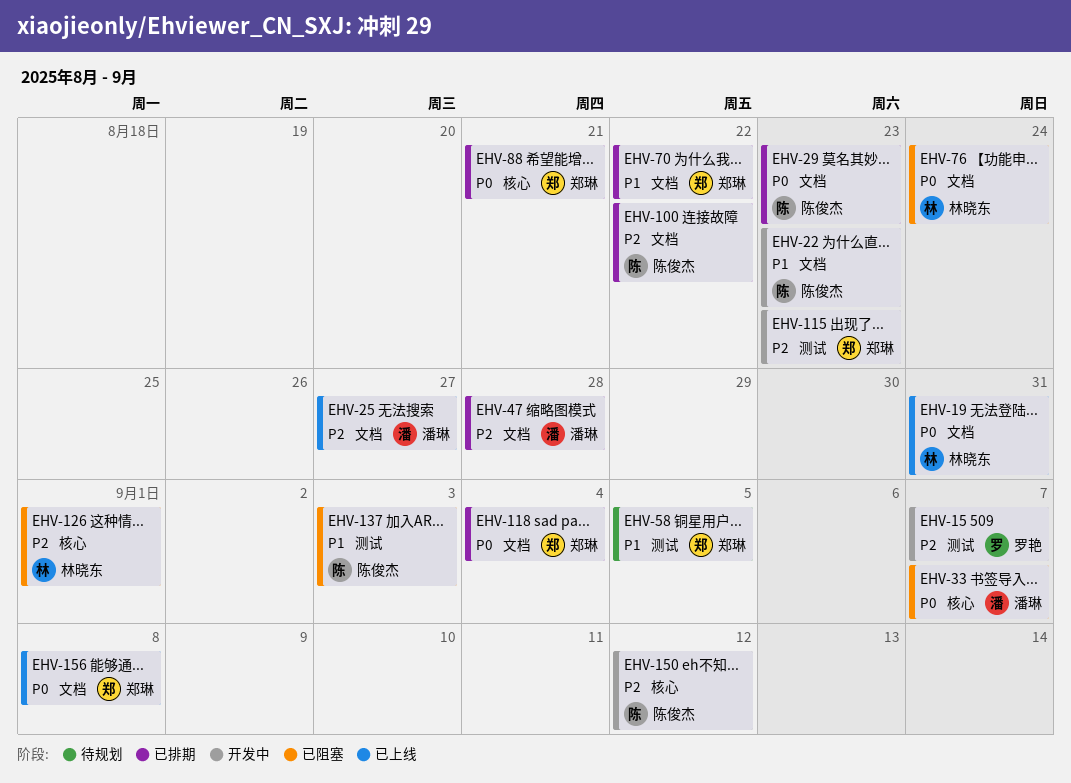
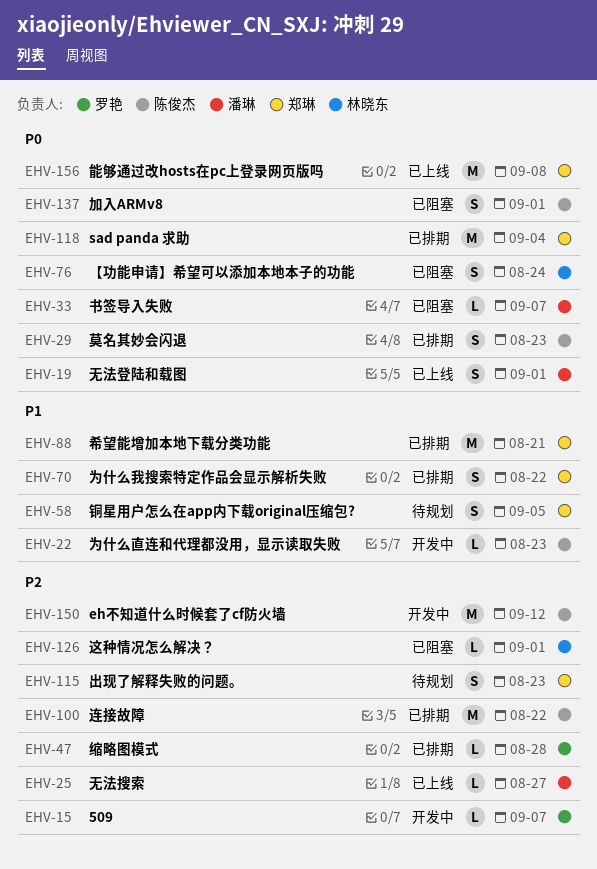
EHV-19, owner: 林晓东 -> 潘琳
EHV-19, due: Aug 31 -> Sep 1
EHV-47, owner: 潘琳 -> 罗艳
EHV-88, priority: P0 -> P1
EHV-115, status: 开发中 -> 待规划
EHV-137, priority: P1 -> P0
EHV-137, due: Sep 3 -> Sep 1

